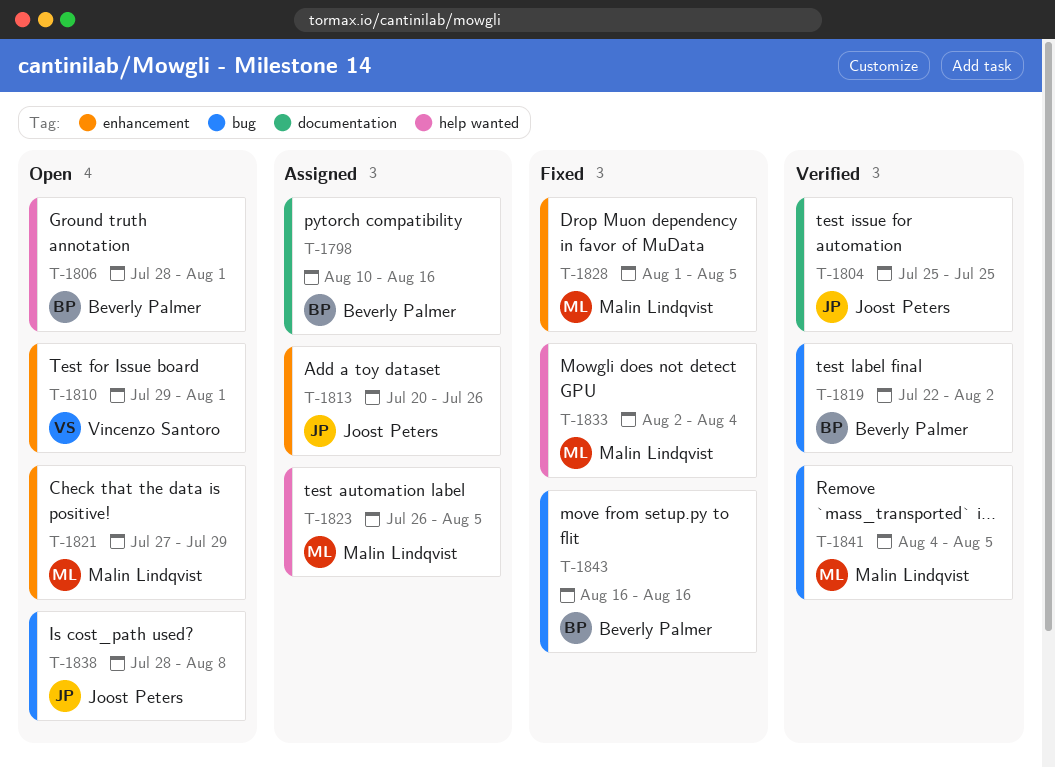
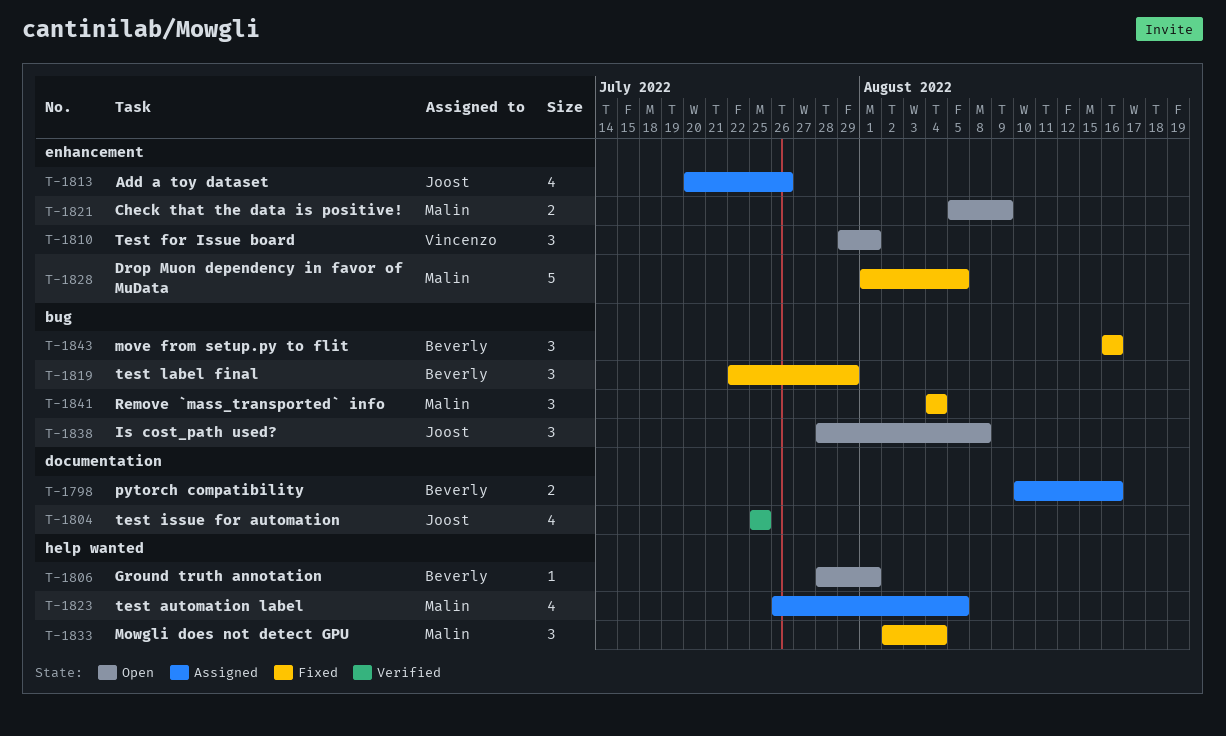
T-1819, status: Verified -> Fixed
T-1819, due: Aug 2 -> Jul 29
T-1821, start: Jul 27 -> Aug 5
T-1821, due: Jul 29 -> Aug 9
T-1841, status: Verified -> Fixed
T-1841, due: Aug 5 -> Aug 4

